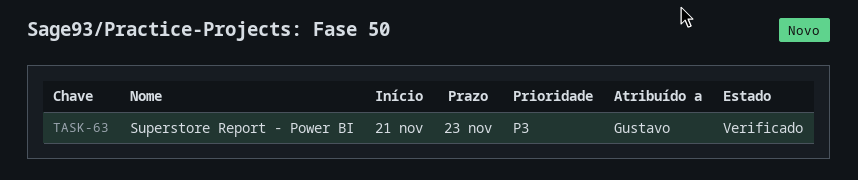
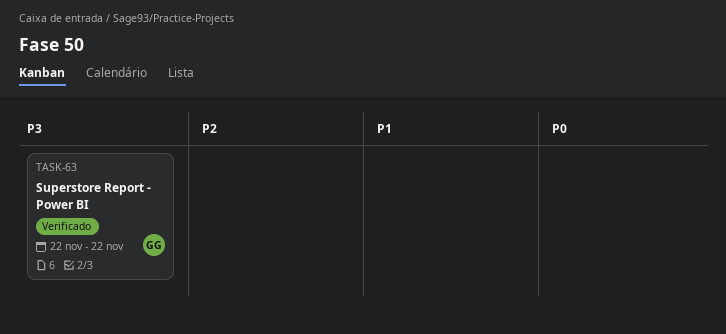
TASK-63, start: Nov 21 -> Nov 22
TASK-63, due: Nov 23 -> Nov 22

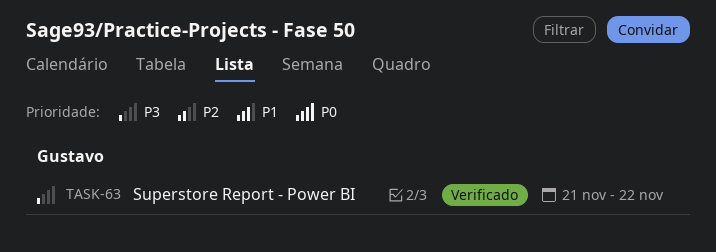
TASK-63, start: Nov 22 -> Nov 21

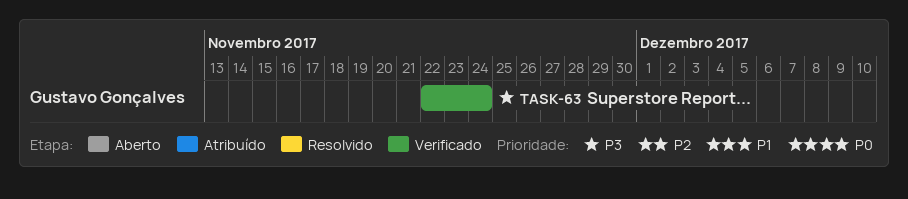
TASK-63, start: Nov 21 -> Nov 22
TASK-63, due: Nov 22 -> Nov 24

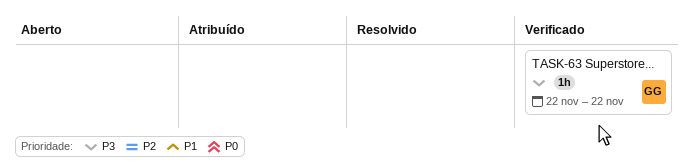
TASK-63, due: Nov 24 -> Nov 22

